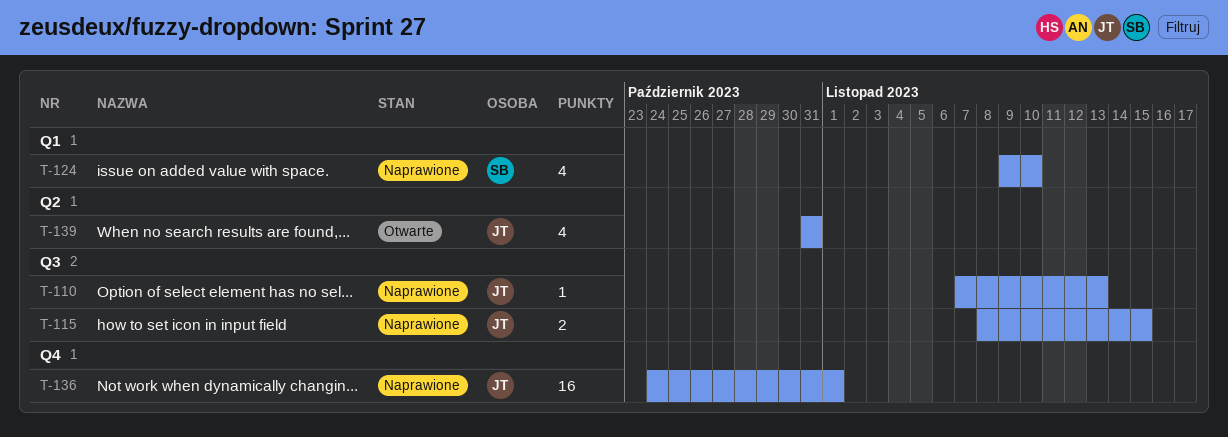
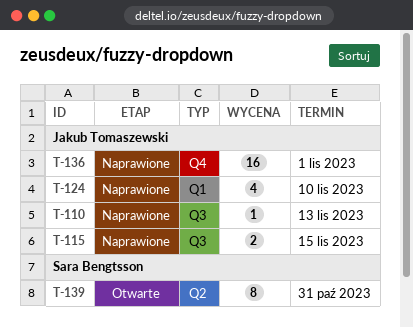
T-124, owner: Sara Bengtsson -> Jakub Tomaszewski
T-139, owner: Jakub Tomaszewski -> Sara Bengtsson
T-139, estimate: 4 -> 8

